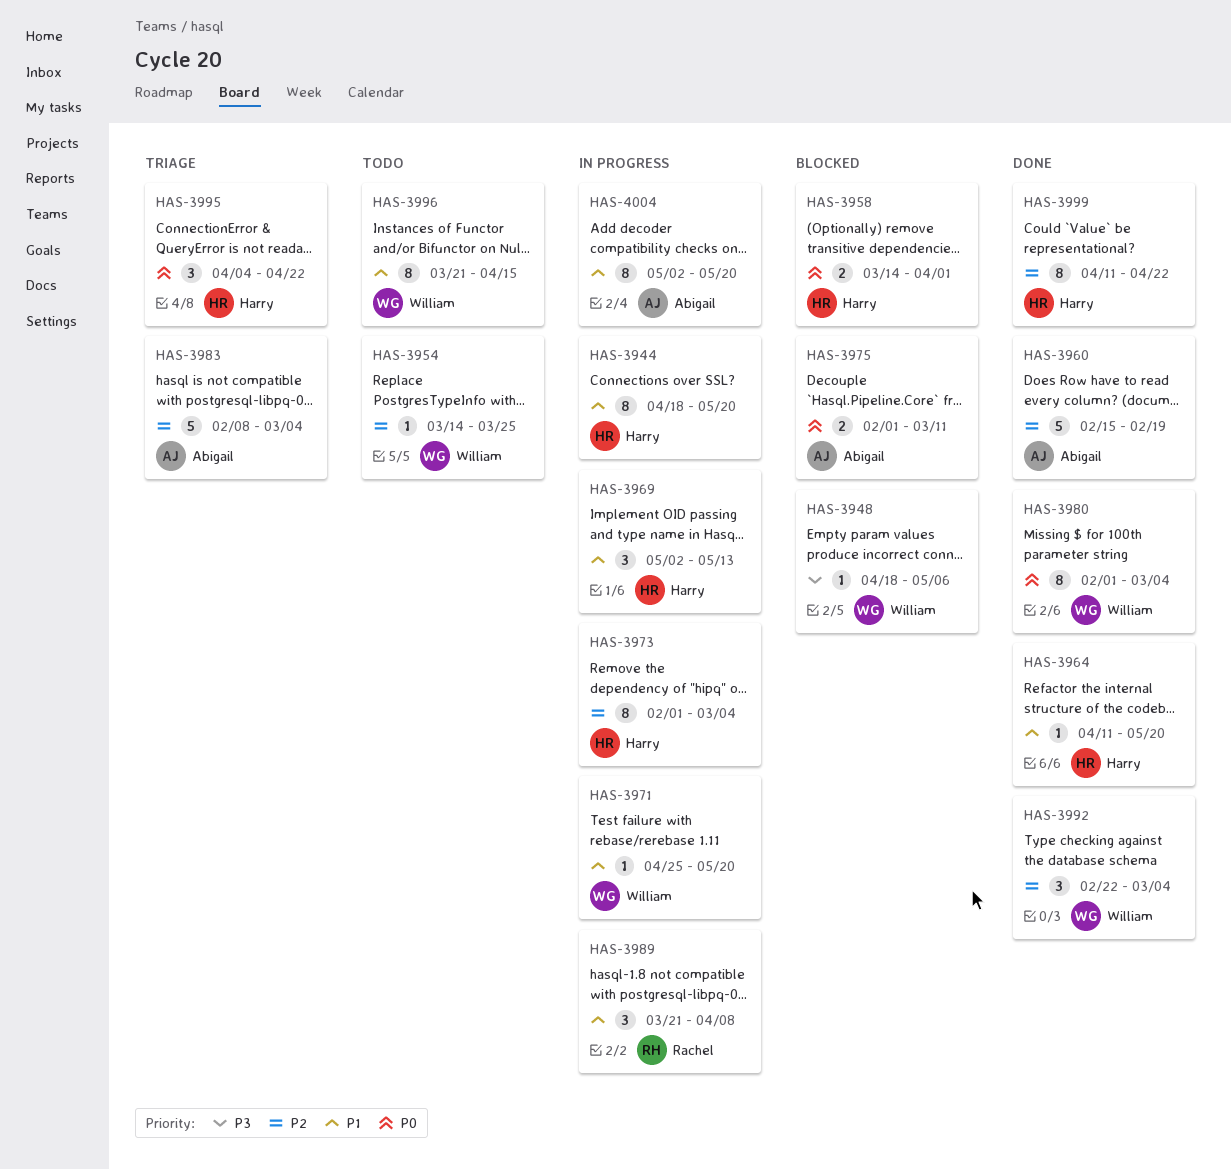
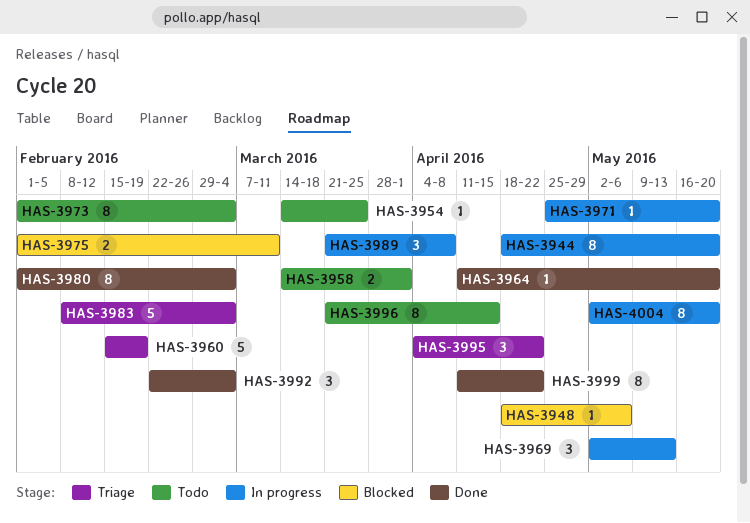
HAS-3958, status: Blocked -> Todo
HAS-3960, status: Done -> Triage
HAS-3973, status: In progress -> Todo

